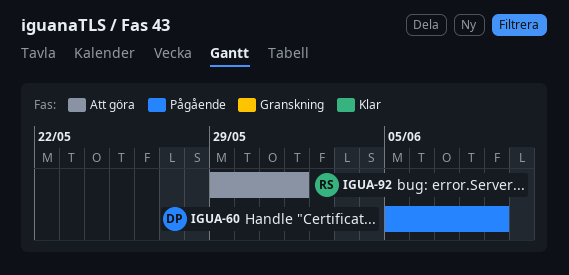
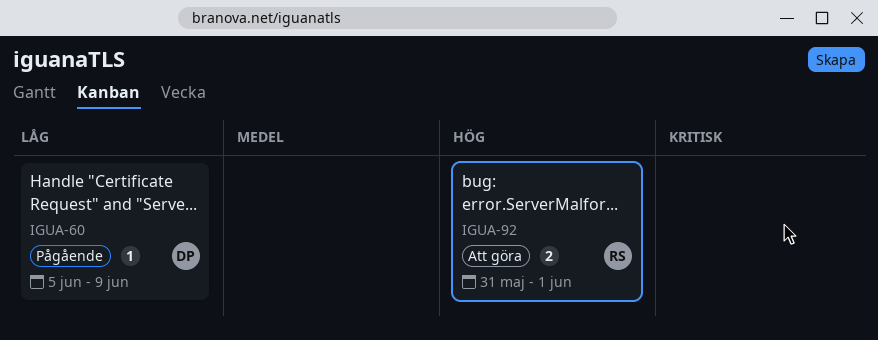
IGUA-92, start: May 29 -> May 31

